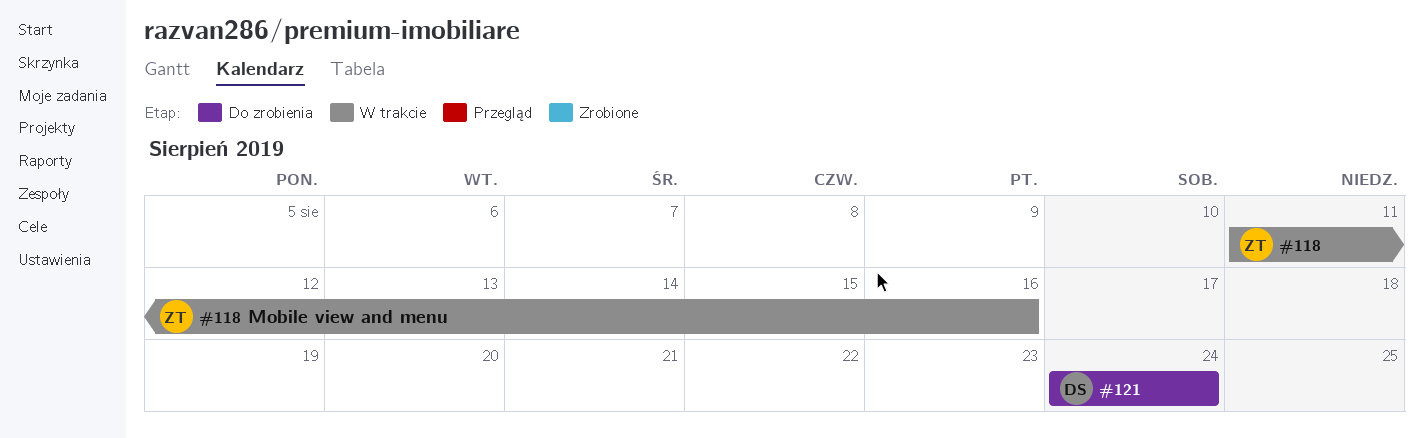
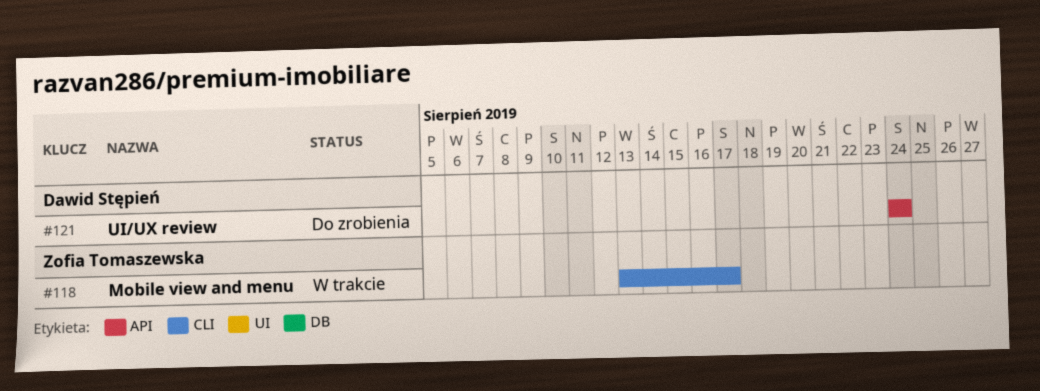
#118, start: Aug 11 -> Aug 13
#118, due: Aug 16 -> Aug 17

